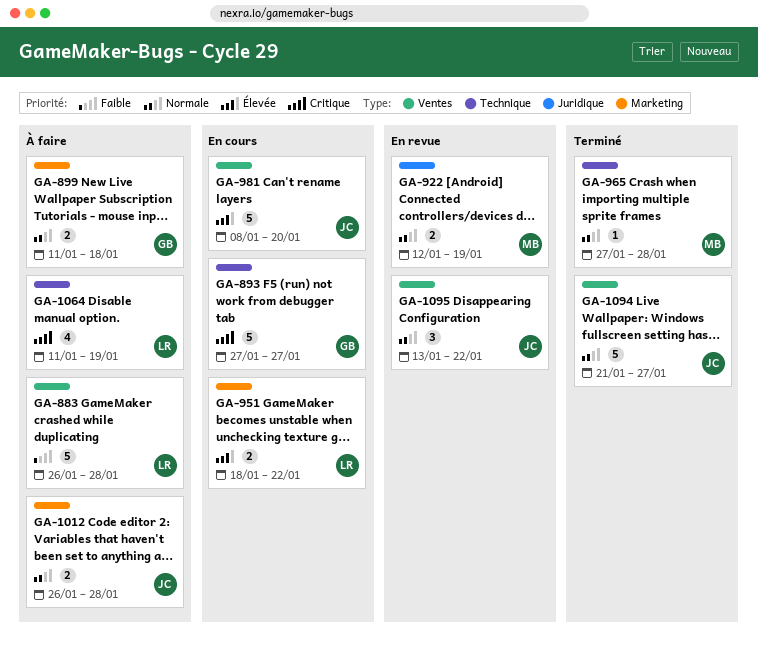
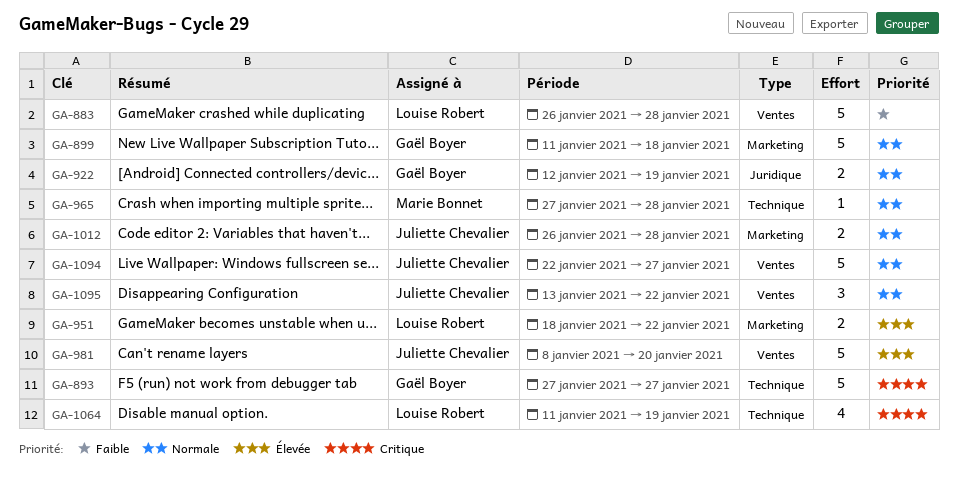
GA-899, estimate: 2 -> 5
GA-922, owner: Marie Bonnet -> Gaël Boyer
GA-1094, start: Jan 21 -> Jan 22

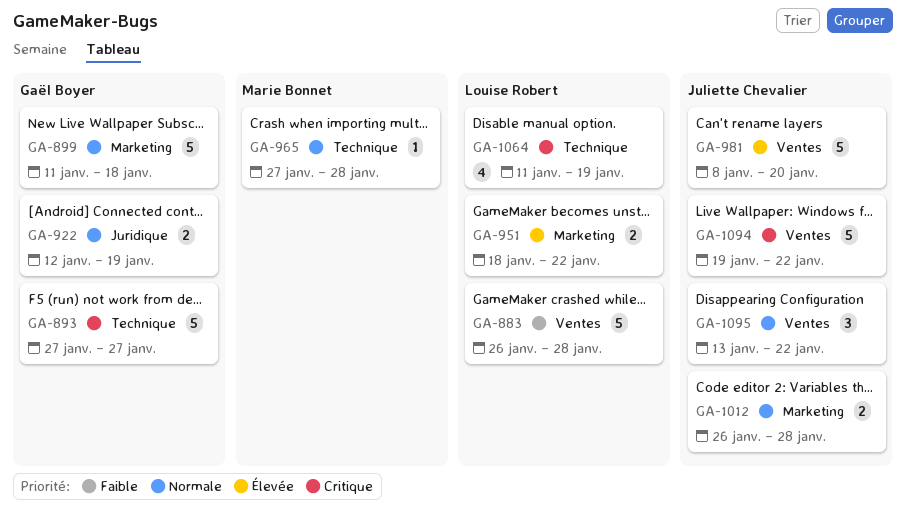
GA-1094, priority: Normale -> Critique
GA-1094, start: Jan 22 -> Jan 19
GA-1094, due: Jan 27 -> Jan 22

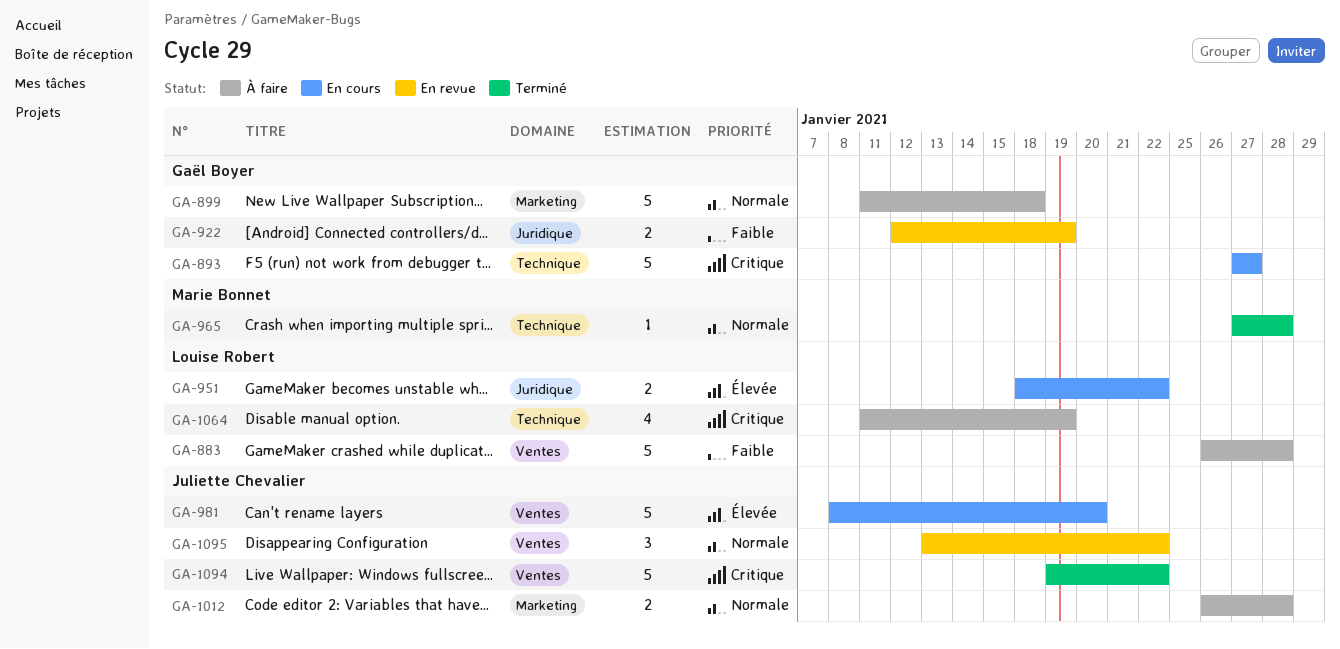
GA-922, priority: Normale -> Faible
GA-951, label: Marketing -> Juridique

